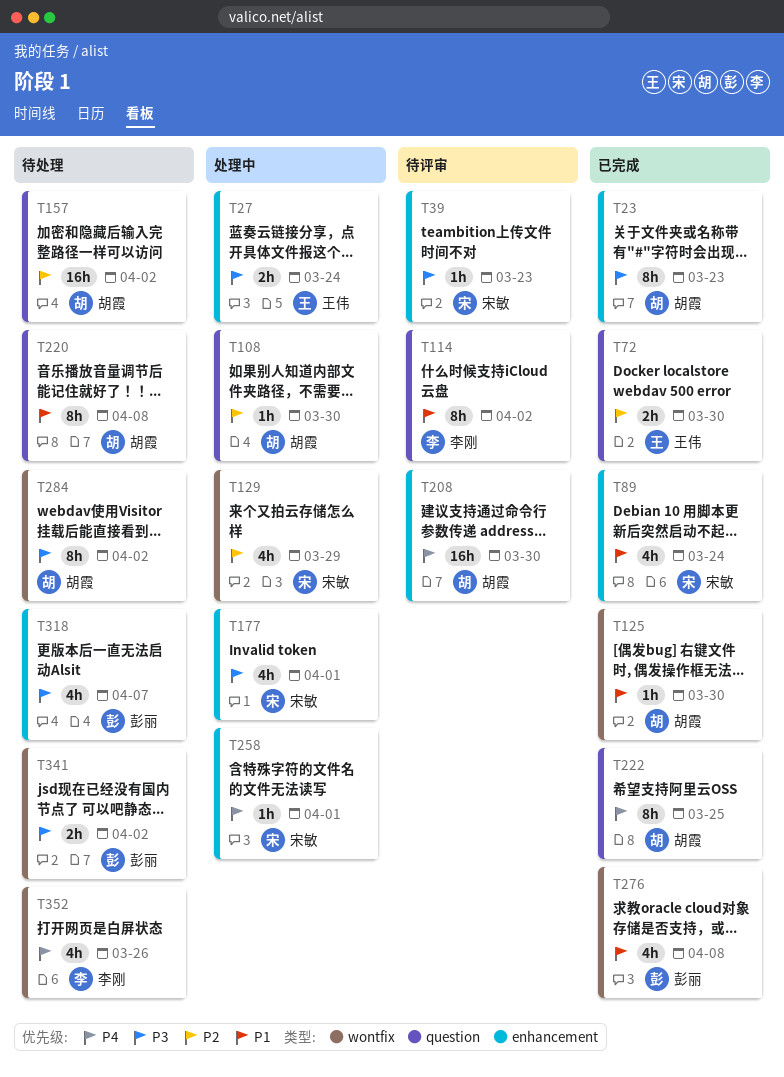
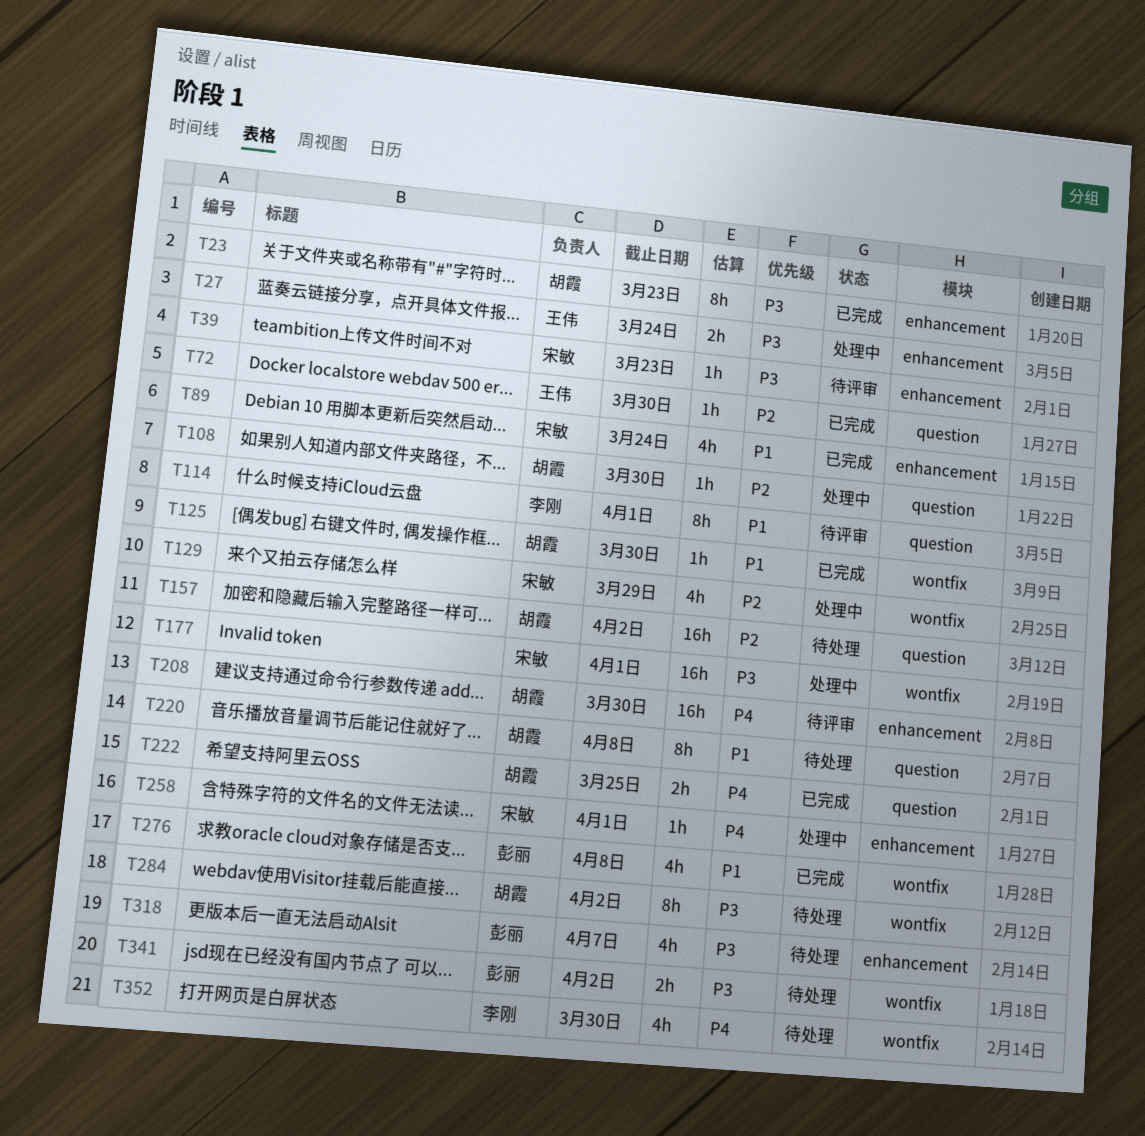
T72, estimate: 2h -> 1h
T114, due: Apr 2 -> Apr 1
T177, label: enhancement -> wontfix
T177, estimate: 4h -> 16h
T222, estimate: 8h -> 2h
T352, due: Mar 26 -> Mar 30

